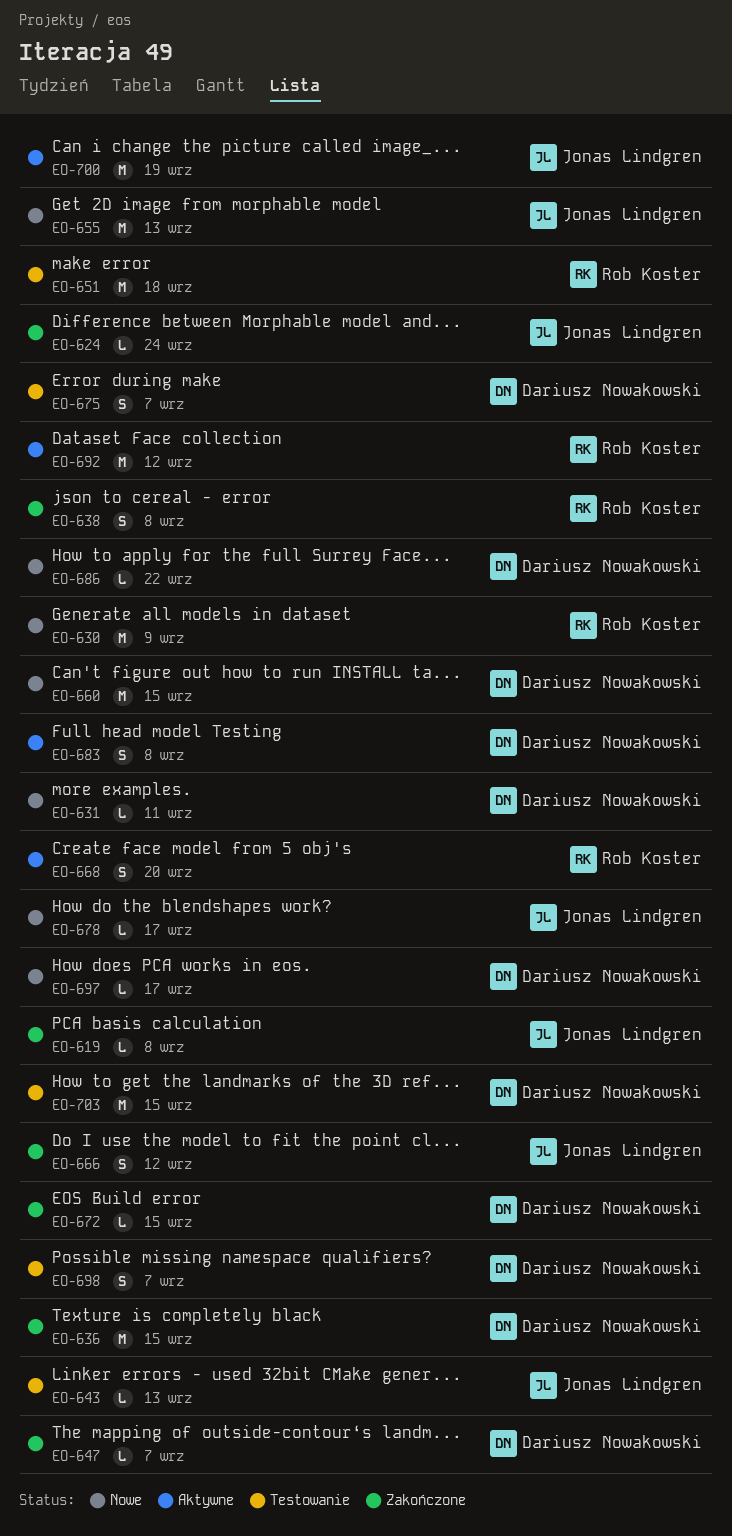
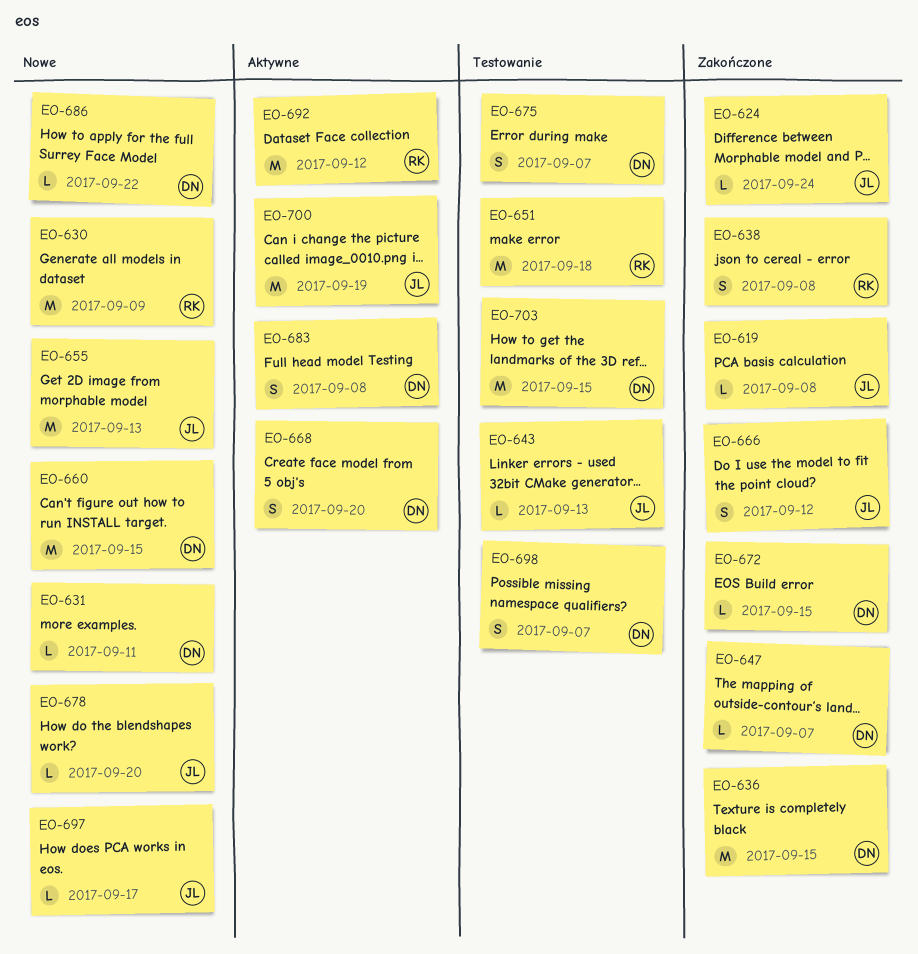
EO-668, owner: Rob Koster -> Dariusz Nowakowski
EO-678, due: Sep 17 -> Sep 20
EO-697, owner: Dariusz Nowakowski -> Jonas Lindgren

